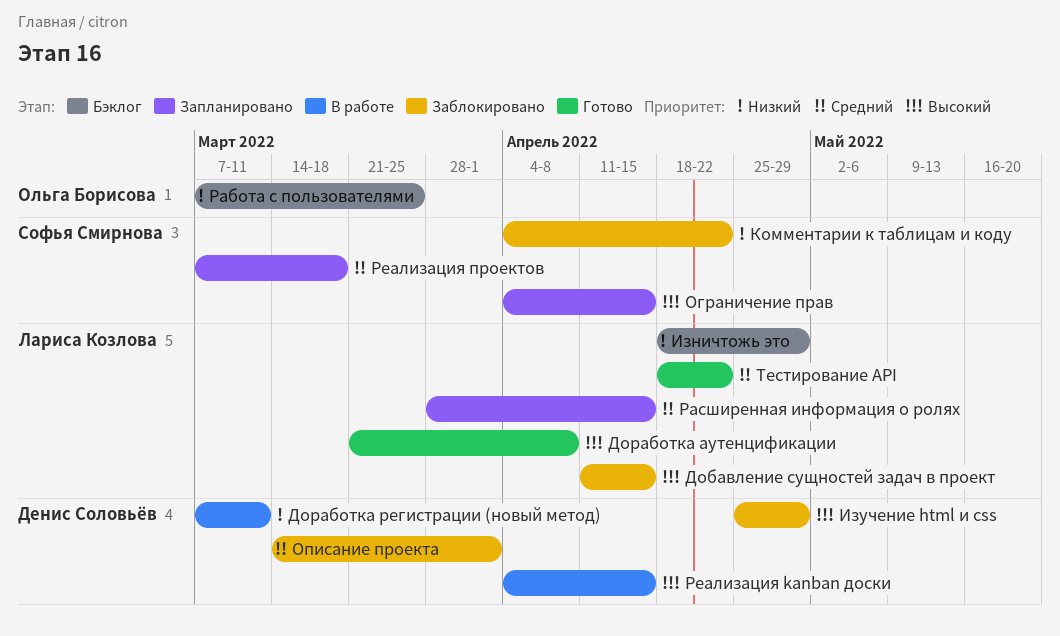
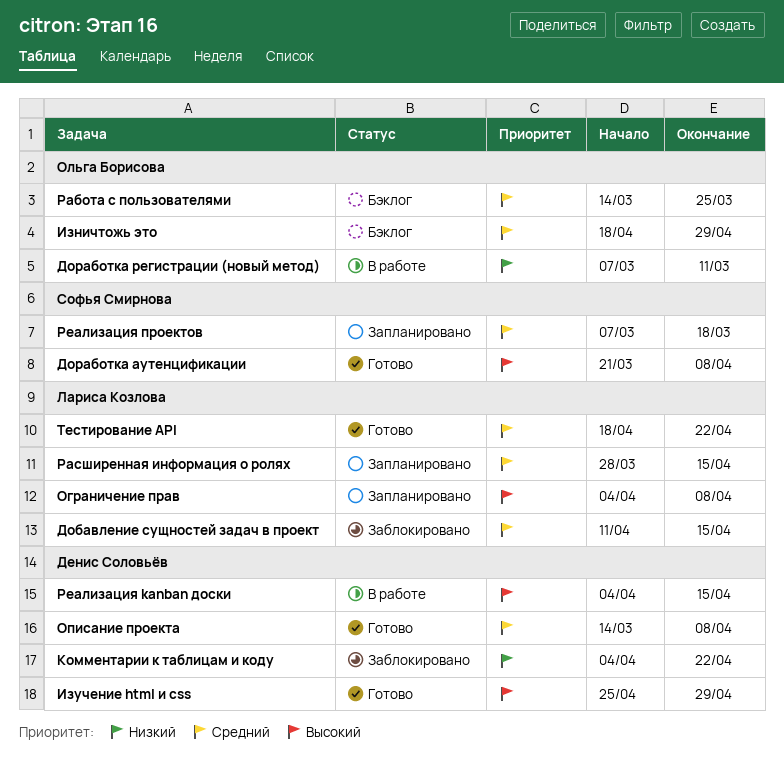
Добавление сущностей задач в проект, priority: Высокий -> Средний
Доработка аутенцификации, owner: Лариса Козлова -> Софья Смирнова
Доработка регистрации (новый метод), owner: Денис Соловьёв -> Ольга Борисова
Изничтожь это, owner: Лариса Козлова -> Ольга Борисова
Изничтожь это, priority: Низкий -> Средний
Изучение html и css, status: Заблокировано -> Готово
Комментарии к таблицам и коду, owner: Софья Смирнова -> Денис Соловьёв
Ограничение прав, owner: Софья Смирнова -> Лариса Козлова
Ограничение прав, due: Apr 15 -> Apr 8
Описание проекта, status: Заблокировано -> Готово
Описание проекта, due: Apr 1 -> Apr 8
Работа с пользователями, priority: Низкий -> Средний
Работа с пользователями, start: Mar 7 -> Mar 14

